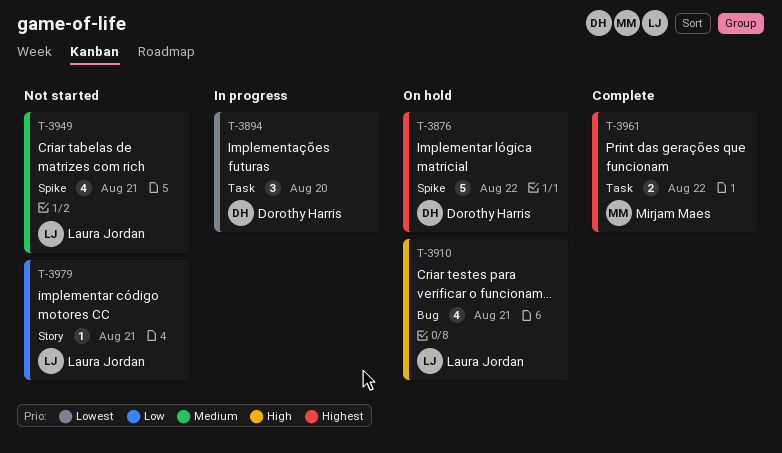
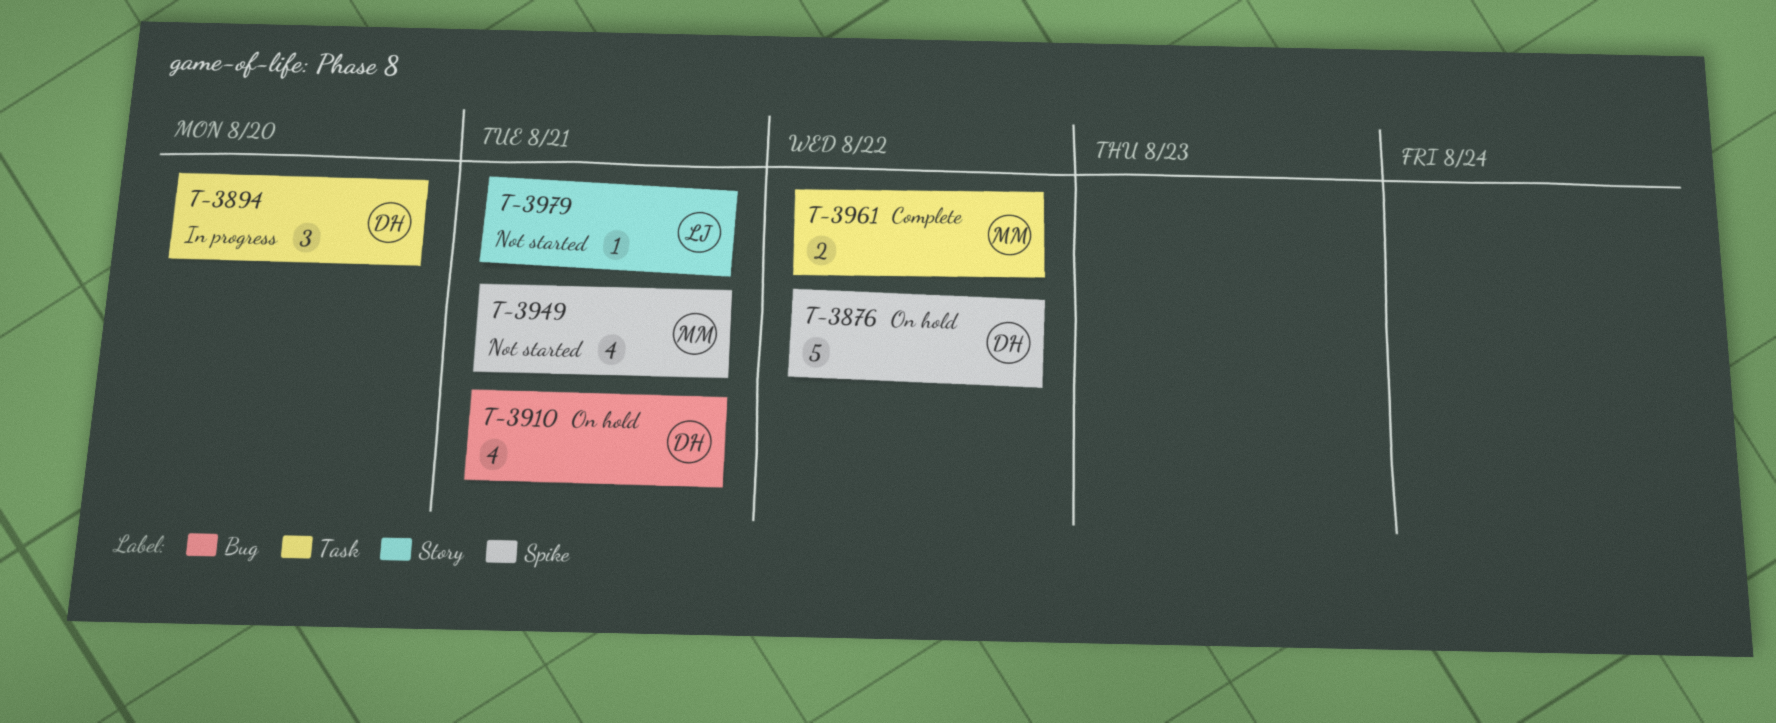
T-3910, owner: Laura Jordan -> Dorothy Harris
T-3949, owner: Laura Jordan -> Mirjam Maes

